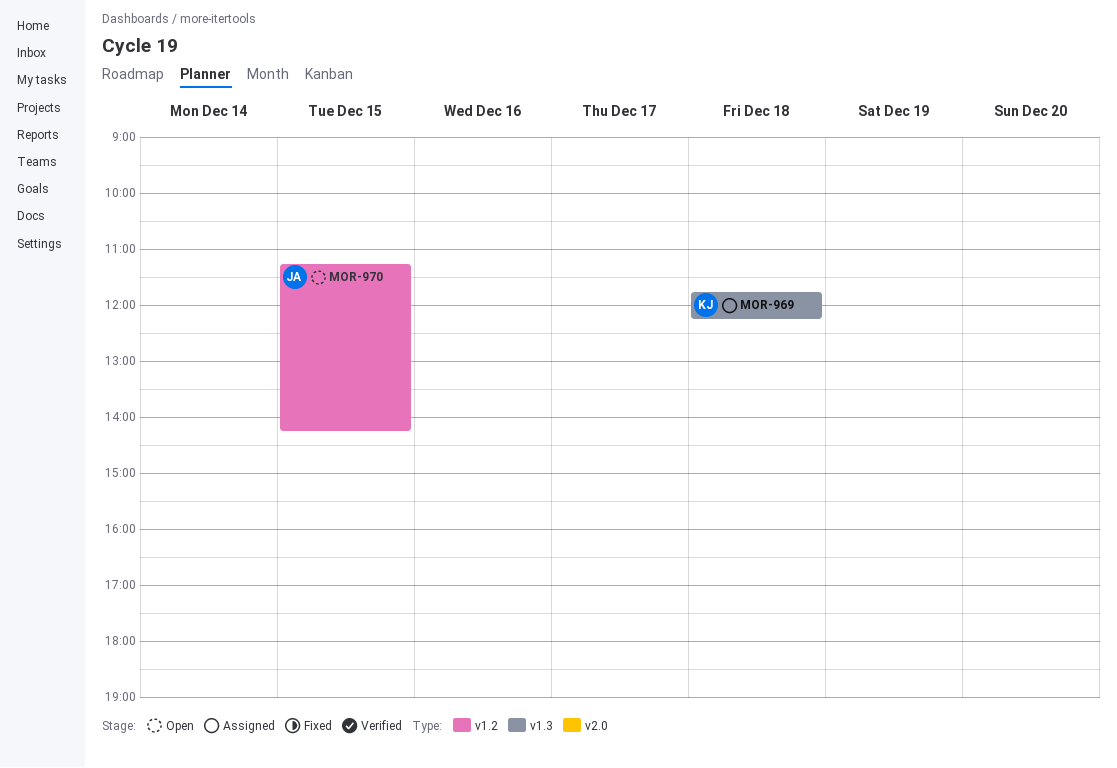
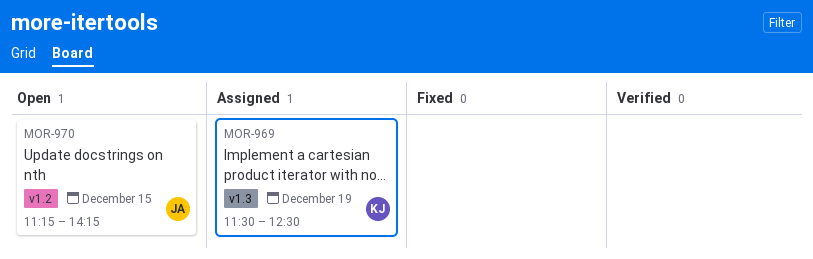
MOR-969, day: Dec 18 -> Dec 19
MOR-969, begins: 11:45 -> 11:30
MOR-969, ends: 12:15 -> 12:30

